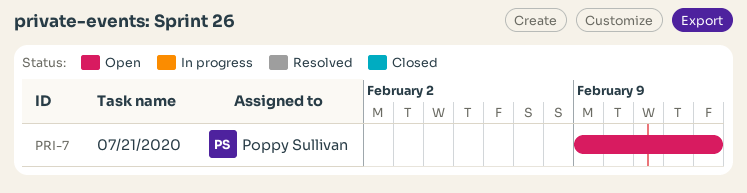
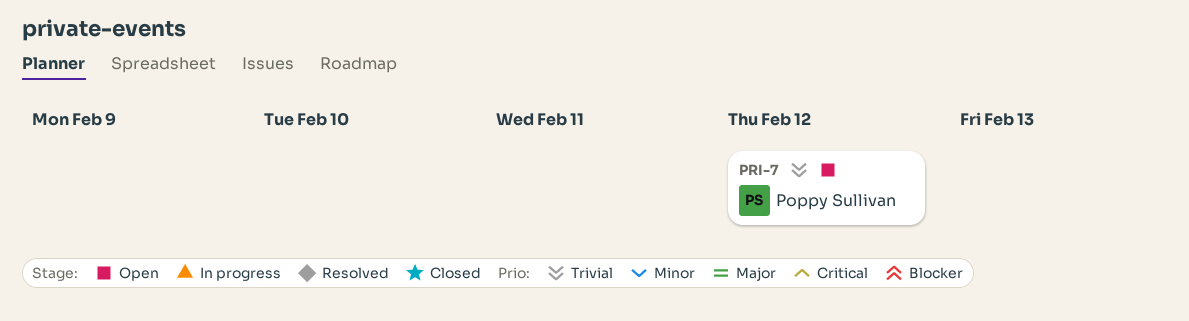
PRI-7, due: Feb 13 -> Feb 12

